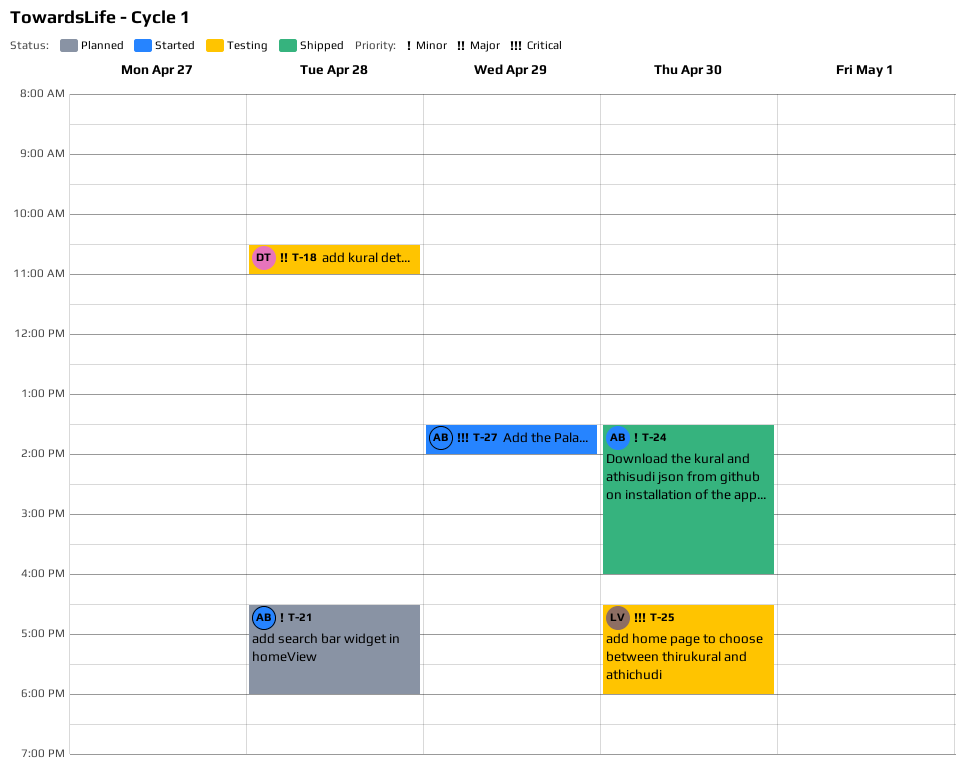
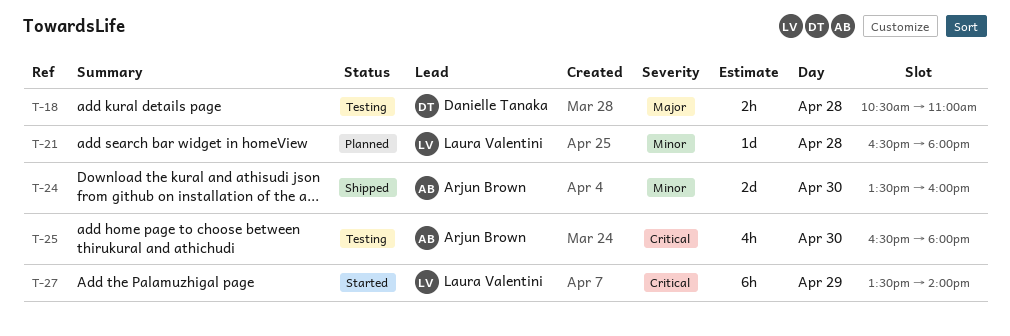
T-21, owner: Arjun Brown -> Laura Valentini
T-25, owner: Laura Valentini -> Arjun Brown
T-27, owner: Arjun Brown -> Laura Valentini

